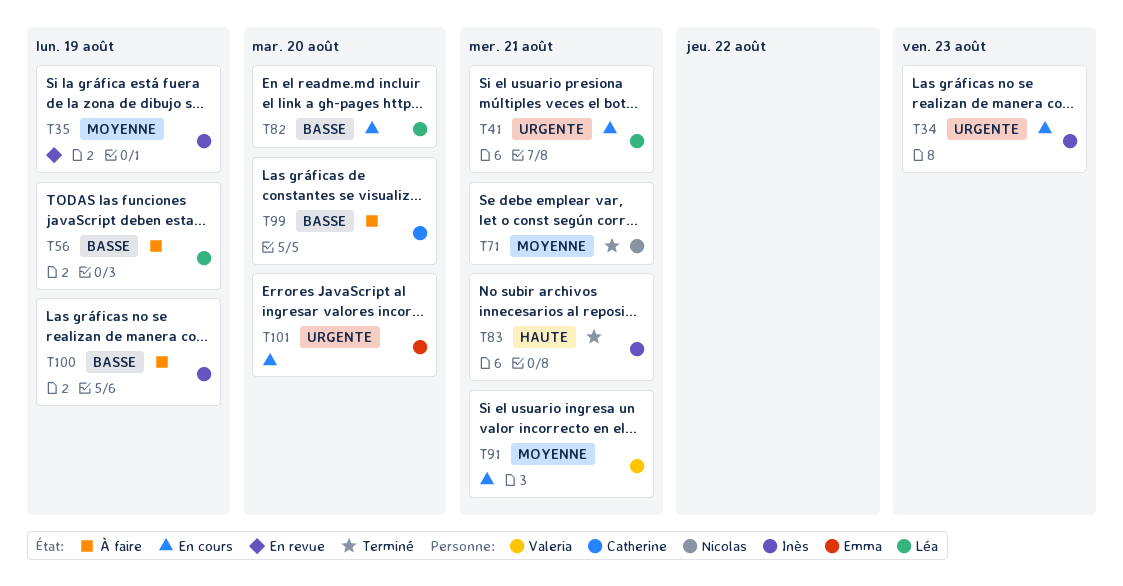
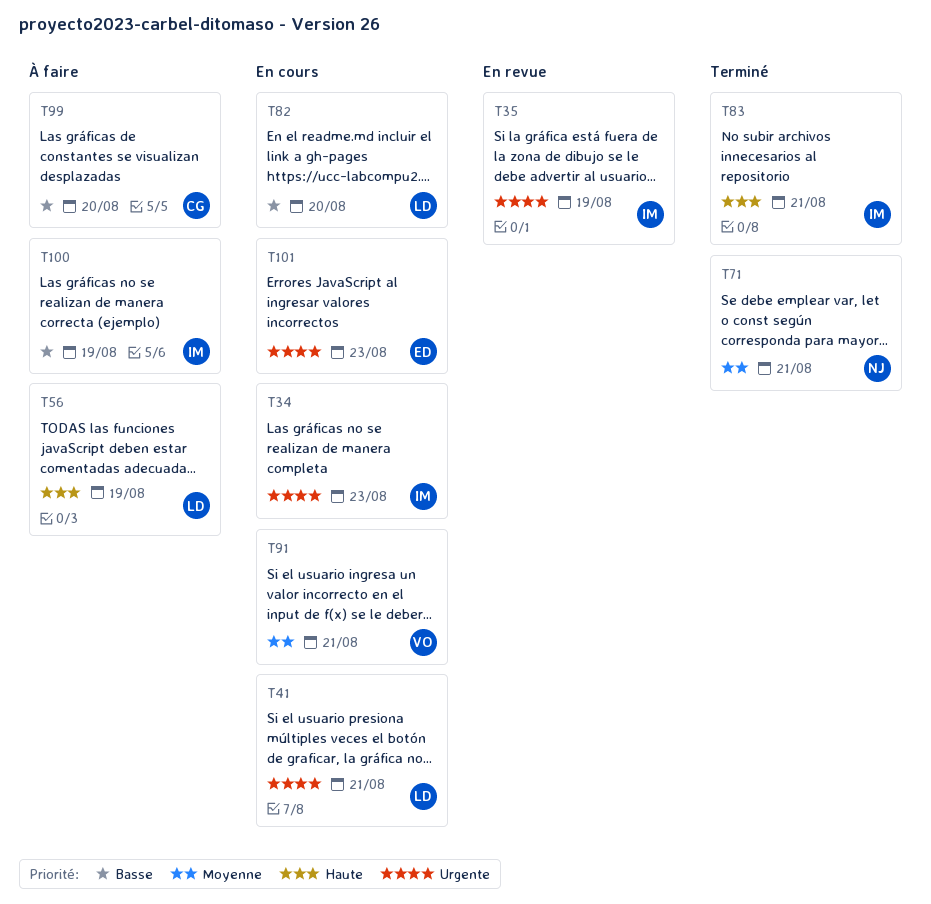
T35, priority: Moyenne -> Urgente
T56, priority: Basse -> Haute
T101, due: Aug 20 -> Aug 23

